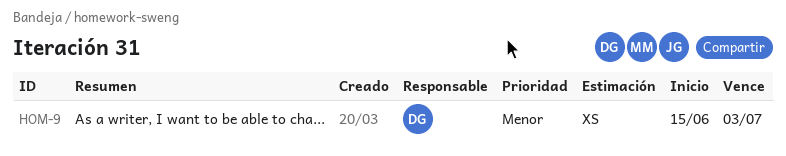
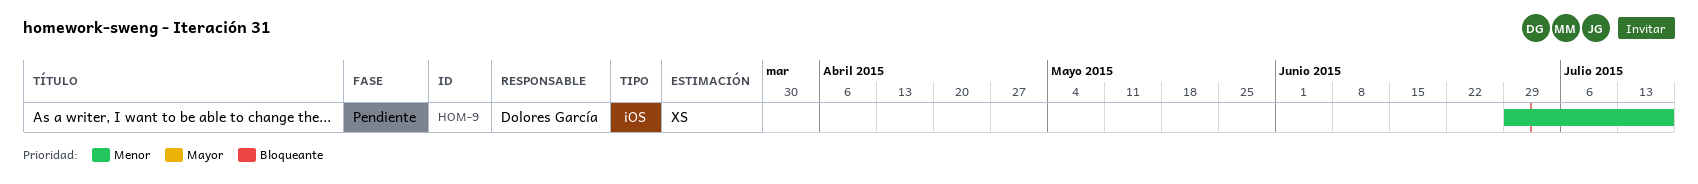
HOM-9, start: Jun 15 -> Jun 29
HOM-9, due: Jul 3 -> Jul 17

